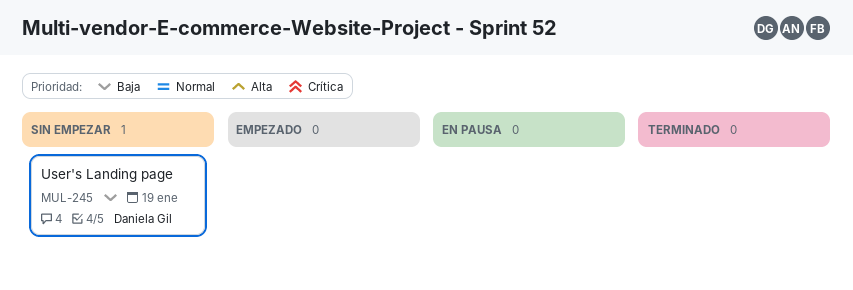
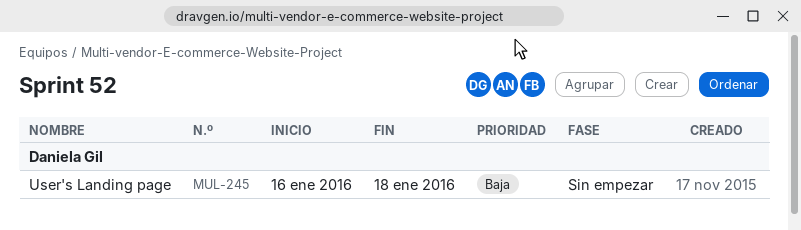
MUL-245, due: Jan 19 -> Jan 18

